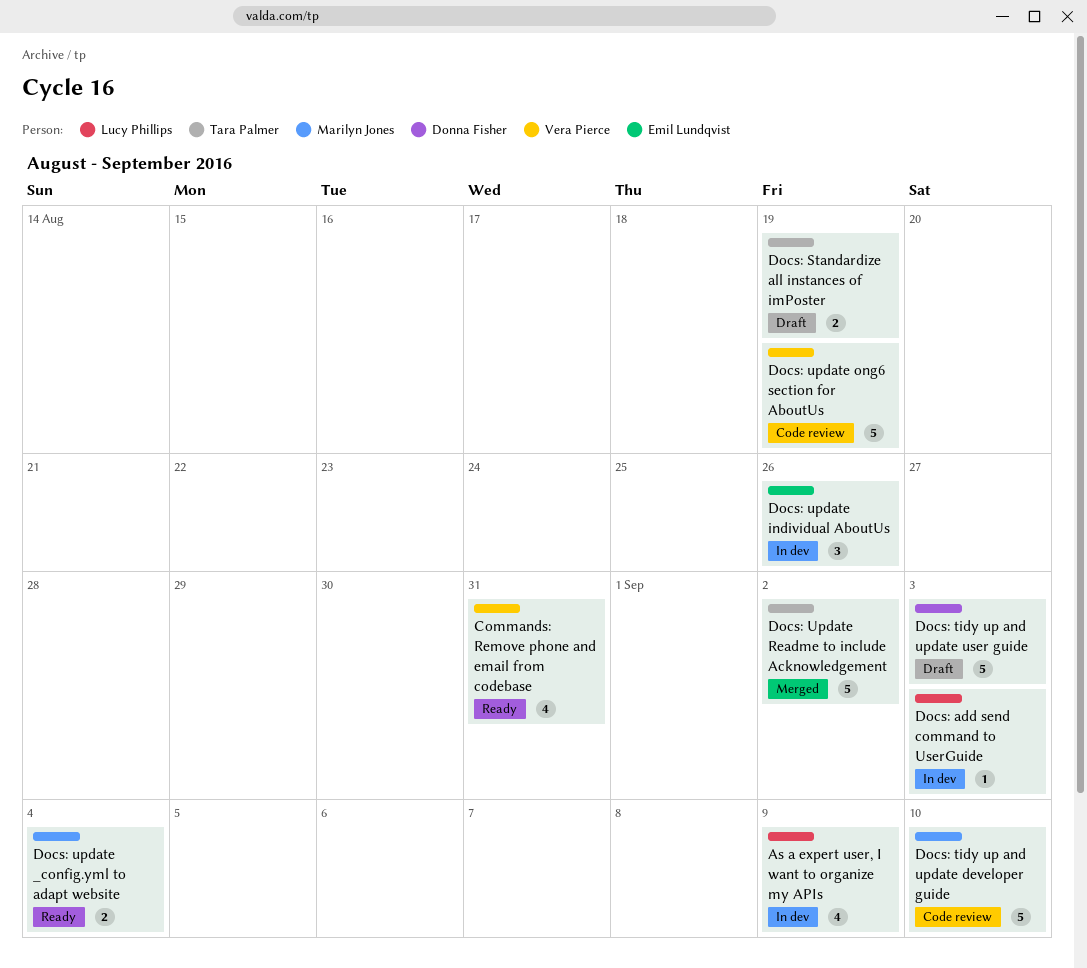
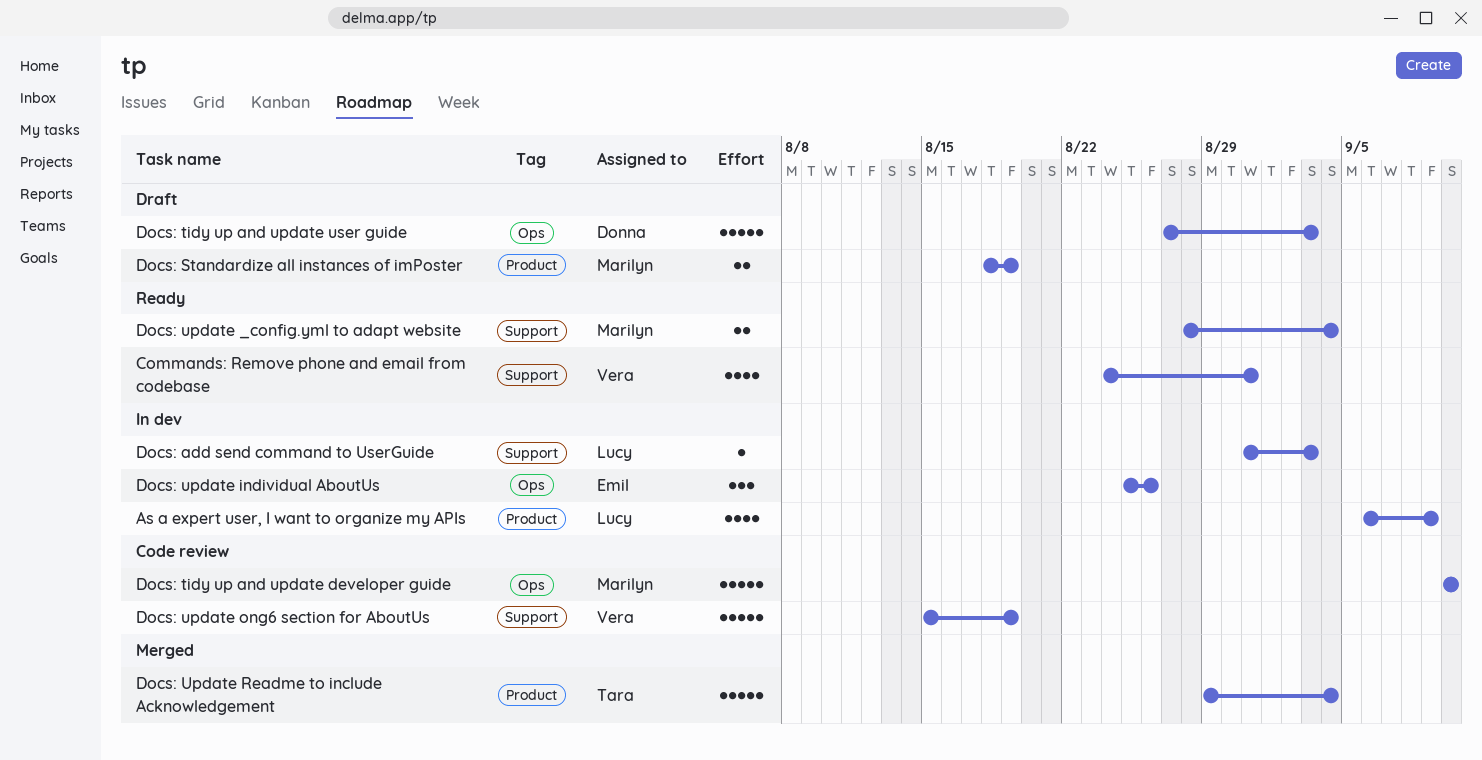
Docs: Standardize all instances of imPoster, owner: Tara Palmer -> Marilyn Jones
Docs: Update Readme to include Acknowledgement, due: Sep 2 -> Sep 4

